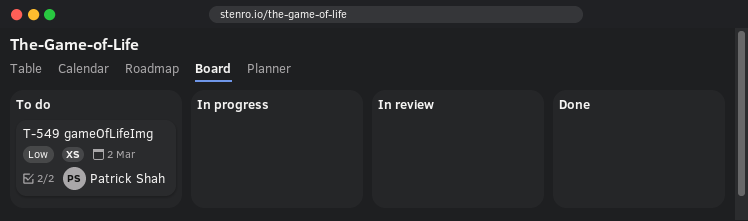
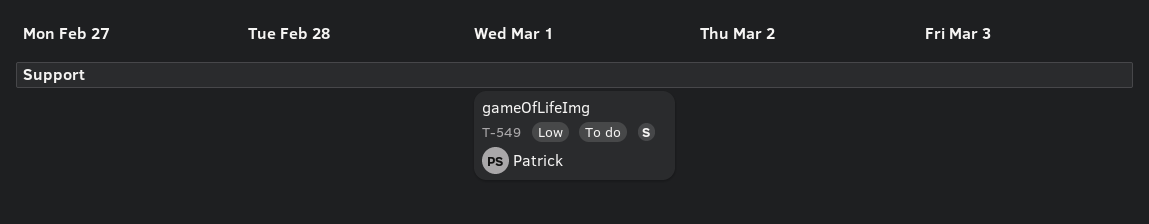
T-549, estimate: XS -> S
T-549, due: Mar 2 -> Mar 1

